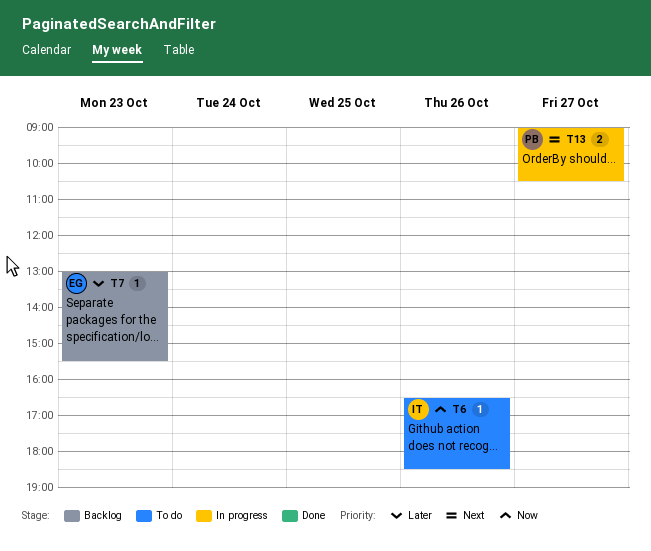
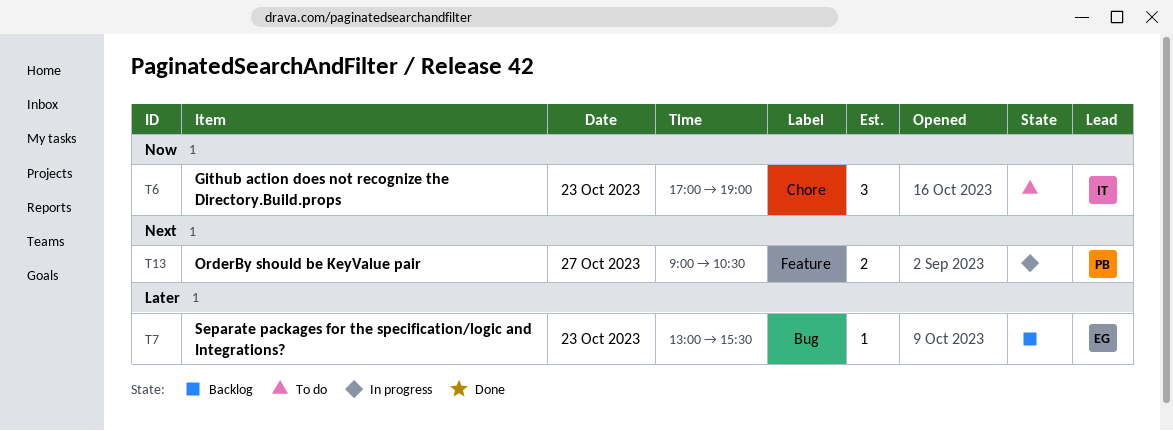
T6, estimate: 1 -> 3
T6, day: Oct 26 -> Oct 23
T6, begins: 16:30 -> 17:00
T6, ends: 18:30 -> 19:00

